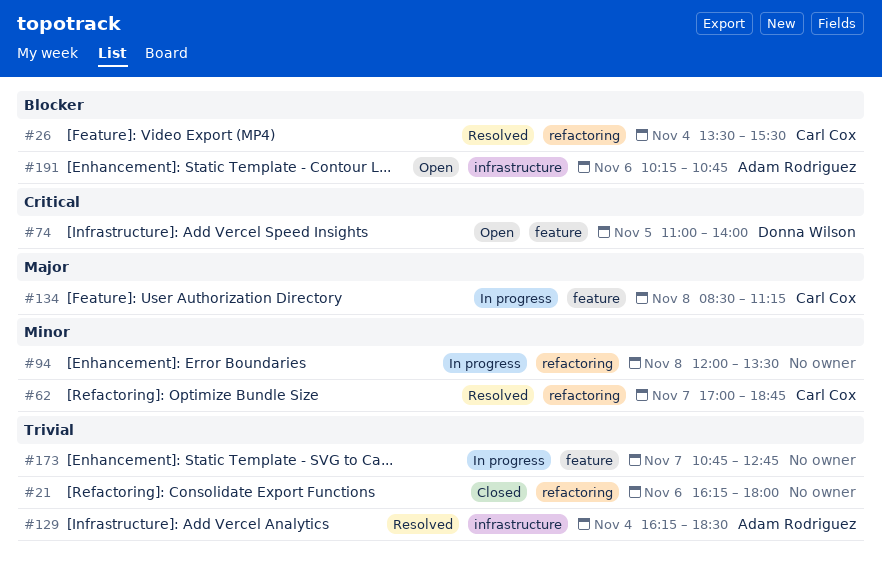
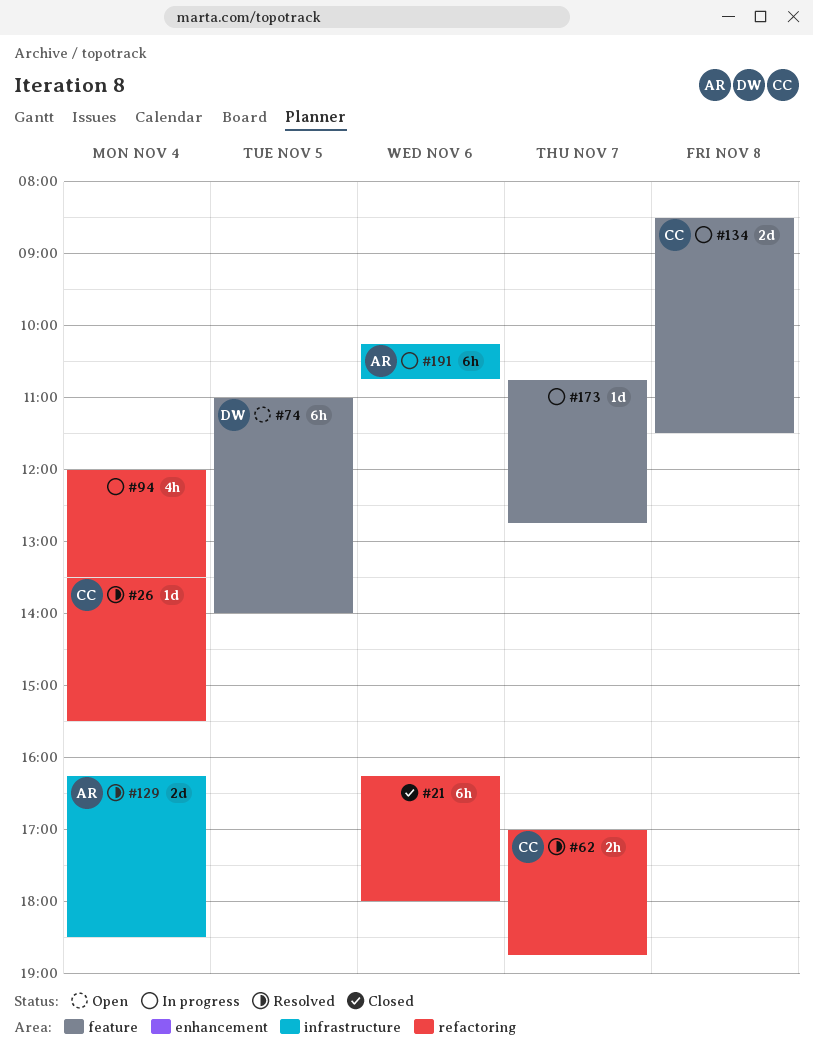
#94, day: Nov 8 -> Nov 4
#134, ends: 11:15 -> 11:30
#191, status: Open -> In progress

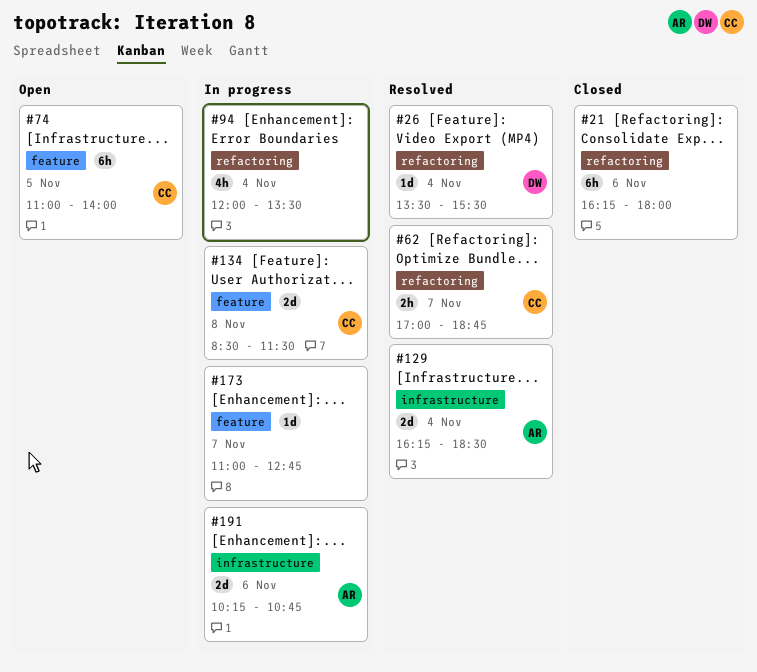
#26, owner: CC -> DW
#74, owner: DW -> CC
#173, begins: 10:45 -> 11:00
#191, estimate: 6h -> 2d

